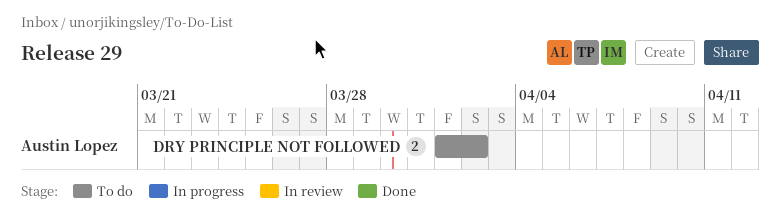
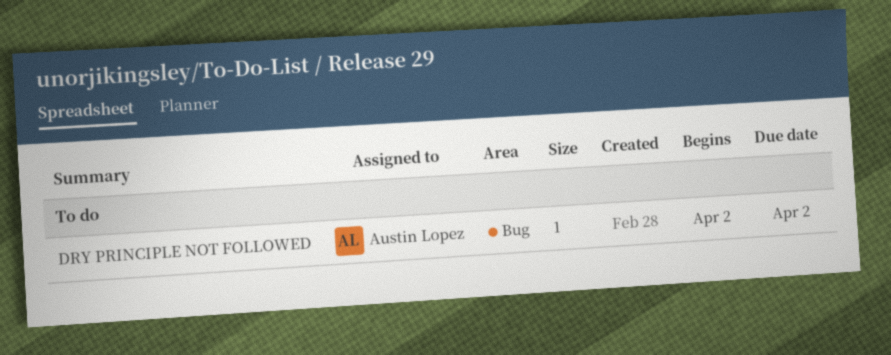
DRY PRINCIPLE NOT FOLLOWED, estimate: 2 -> 1
DRY PRINCIPLE NOT FOLLOWED, start: Apr 1 -> Apr 2

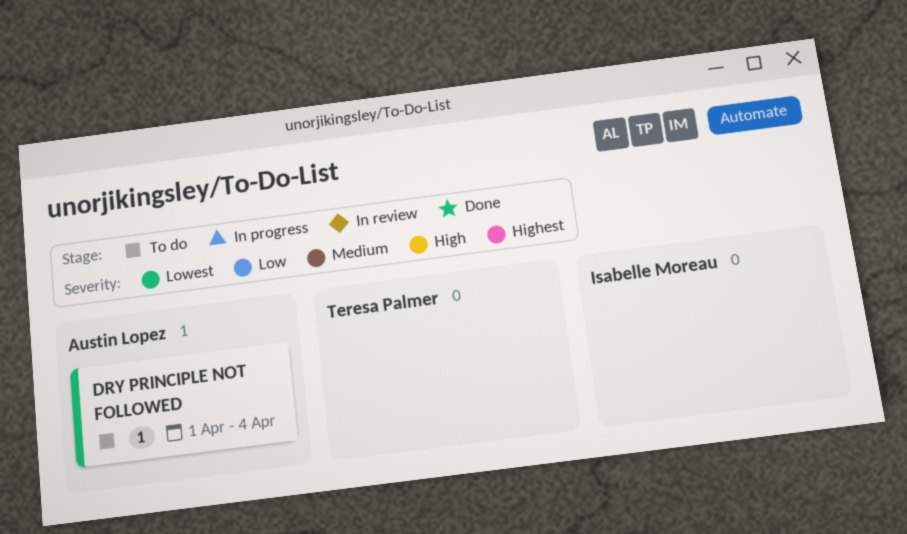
DRY PRINCIPLE NOT FOLLOWED, start: Apr 2 -> Apr 1
DRY PRINCIPLE NOT FOLLOWED, due: Apr 2 -> Apr 4

